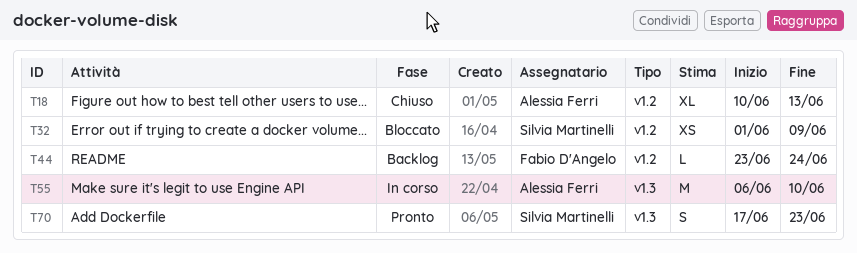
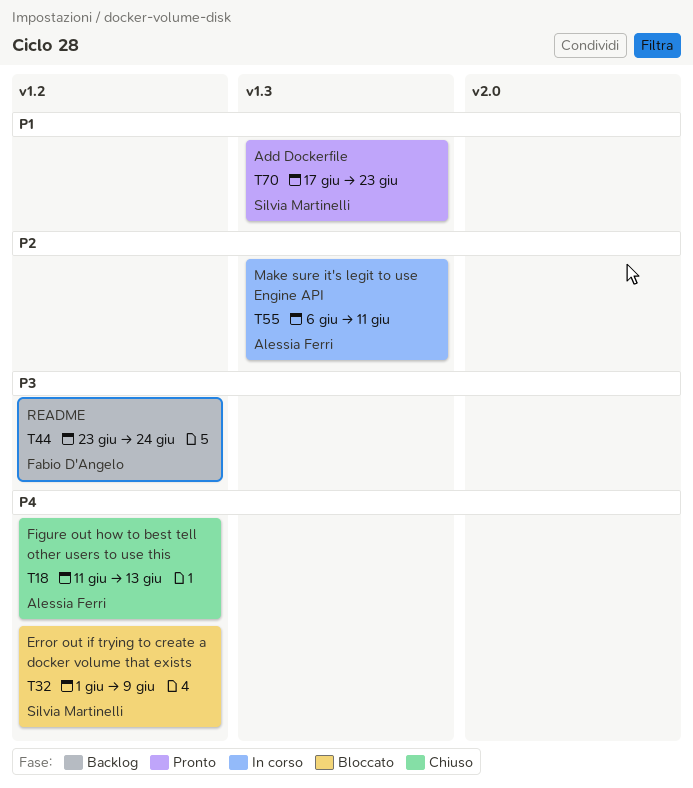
T18, start: Jun 10 -> Jun 11
T55, due: Jun 10 -> Jun 11

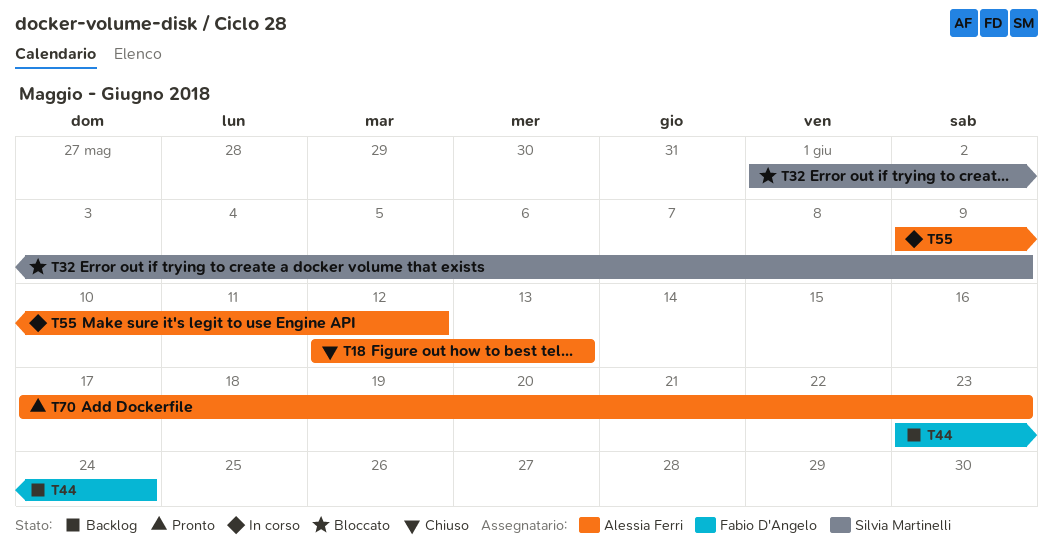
T18, start: Jun 11 -> Jun 12
T55, start: Jun 6 -> Jun 9
T55, due: Jun 11 -> Jun 12
T70, owner: Silvia Martinelli -> Alessia Ferri

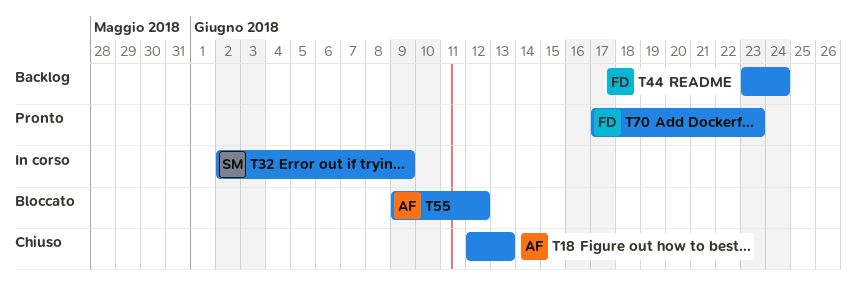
T32, status: Bloccato -> In corso
T32, start: Jun 1 -> Jun 2
T55, status: In corso -> Bloccato
T70, owner: Alessia Ferri -> Fabio D'Angelo

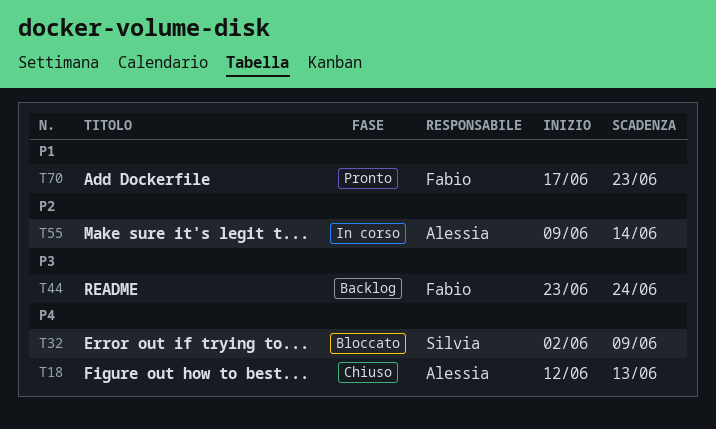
T32, status: In corso -> Bloccato
T55, status: Bloccato -> In corso
T55, due: Jun 12 -> Jun 14

